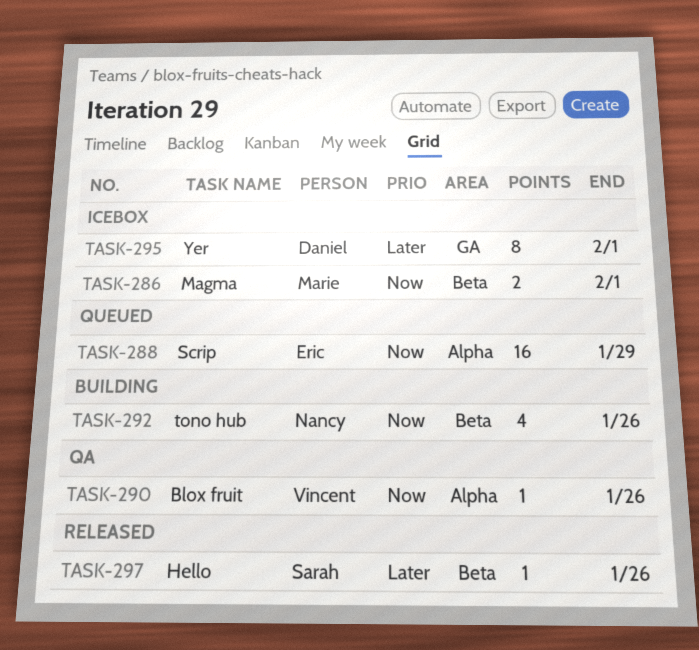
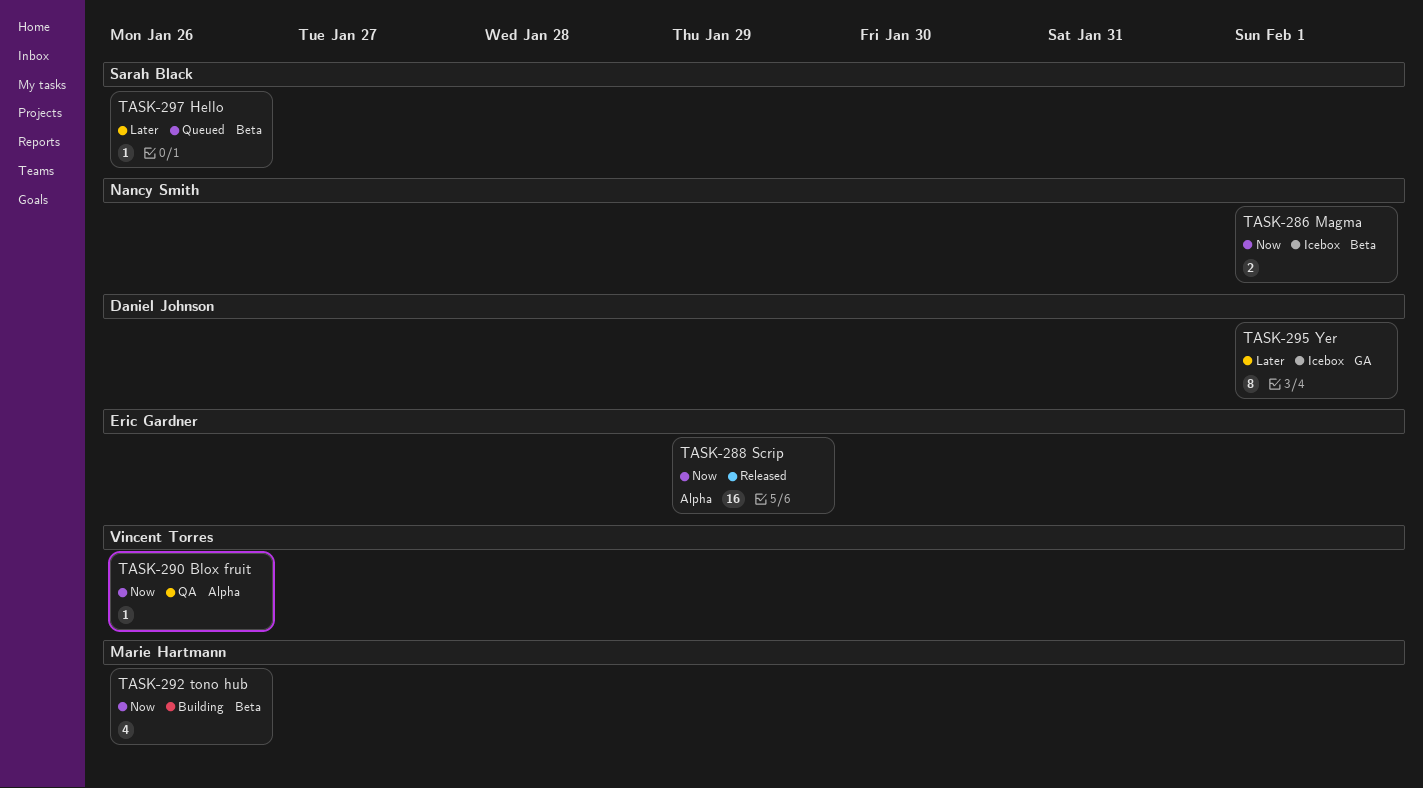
TASK-286, owner: Marie Hartmann -> Nancy Smith
TASK-288, status: Queued -> Released
TASK-292, owner: Nancy Smith -> Marie Hartmann
TASK-297, status: Released -> Queued

